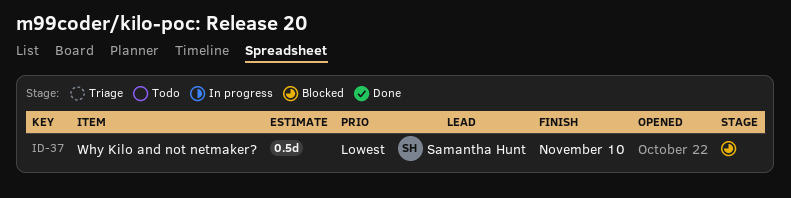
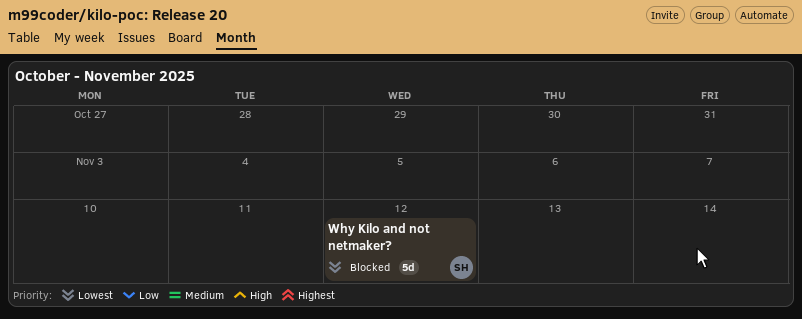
Why Kilo and not netmaker?, estimate: 0.5d -> 5d
Why Kilo and not netmaker?, due: Nov 10 -> Nov 12

